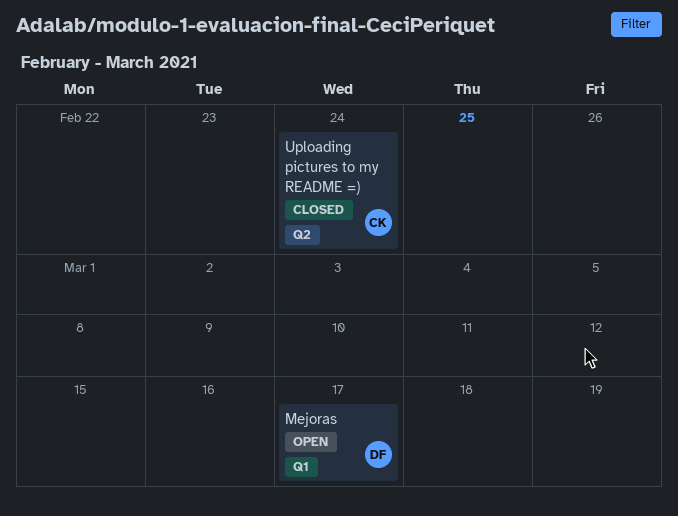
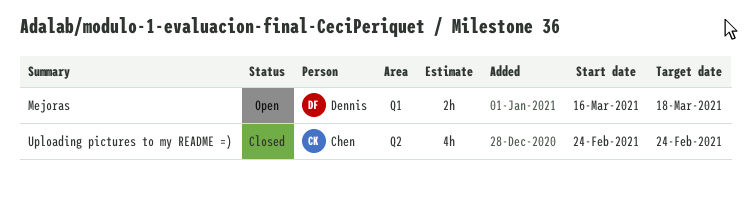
Mejoras, due: Mar 17 -> Mar 18

